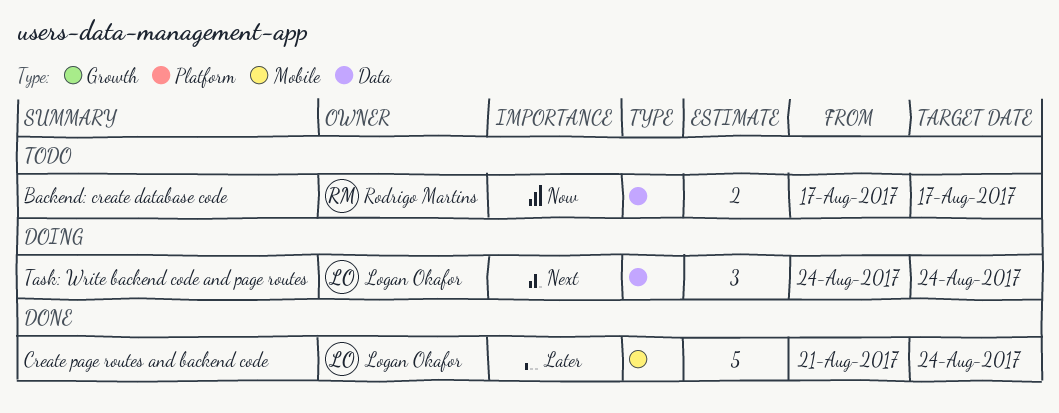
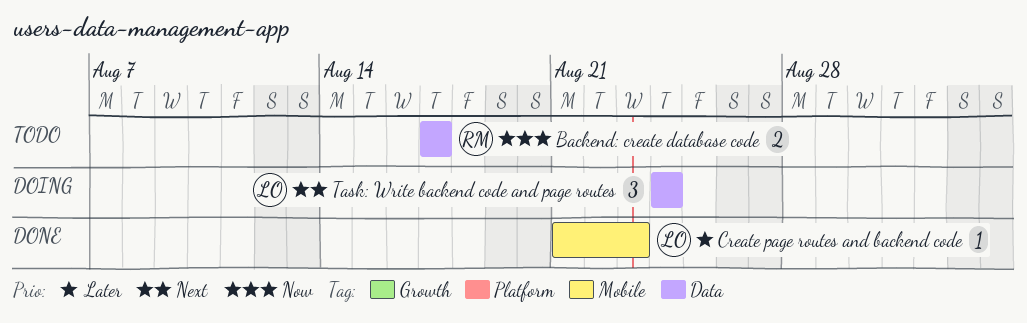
Create page routes and backend code, estimate: 5 -> 1
Create page routes and backend code, due: Aug 24 -> Aug 23

